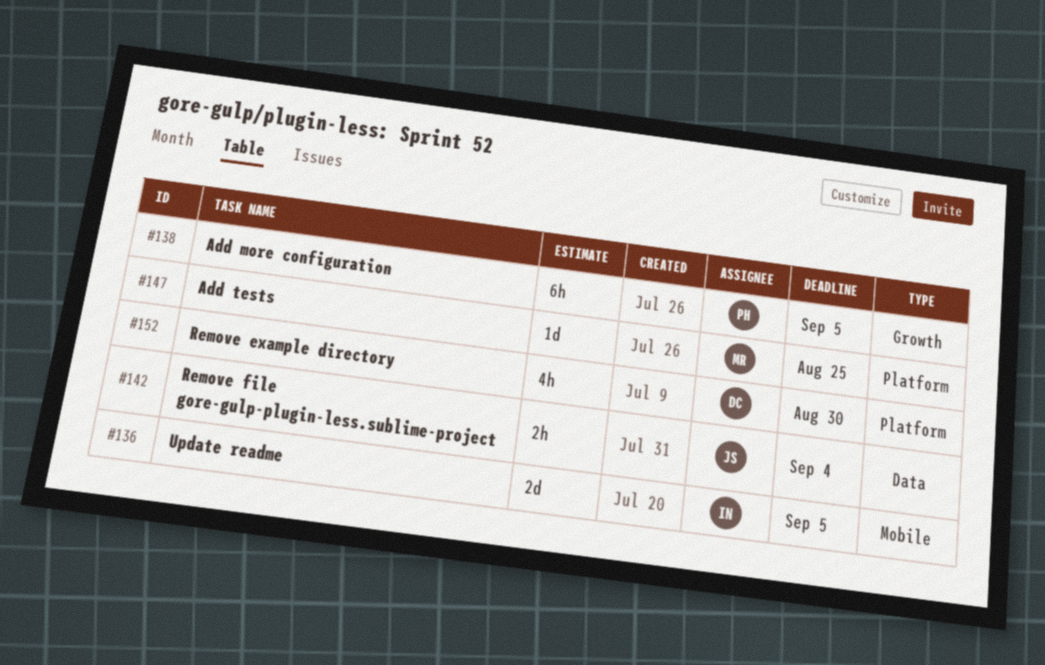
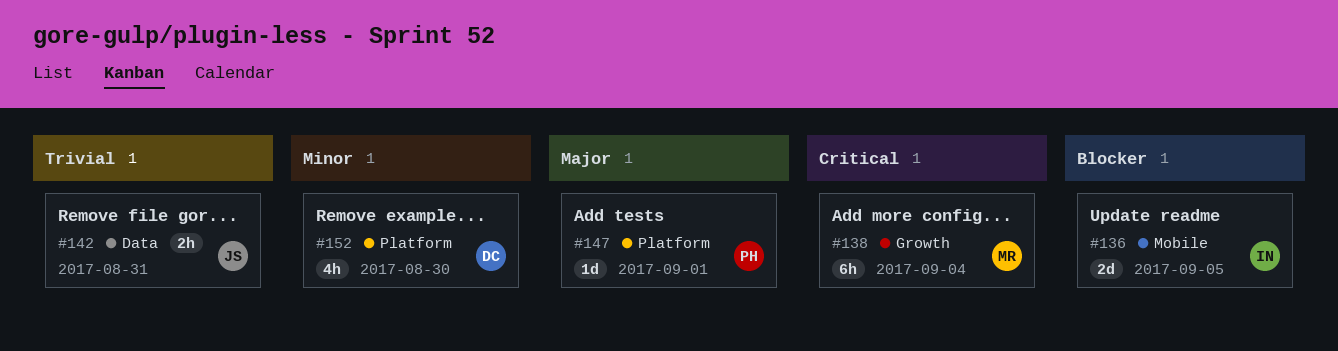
#138, owner: PH -> MR
#138, due: Sep 5 -> Sep 4
#142, due: Sep 4 -> Aug 31
#147, owner: MR -> PH
#147, due: Aug 25 -> Sep 1

